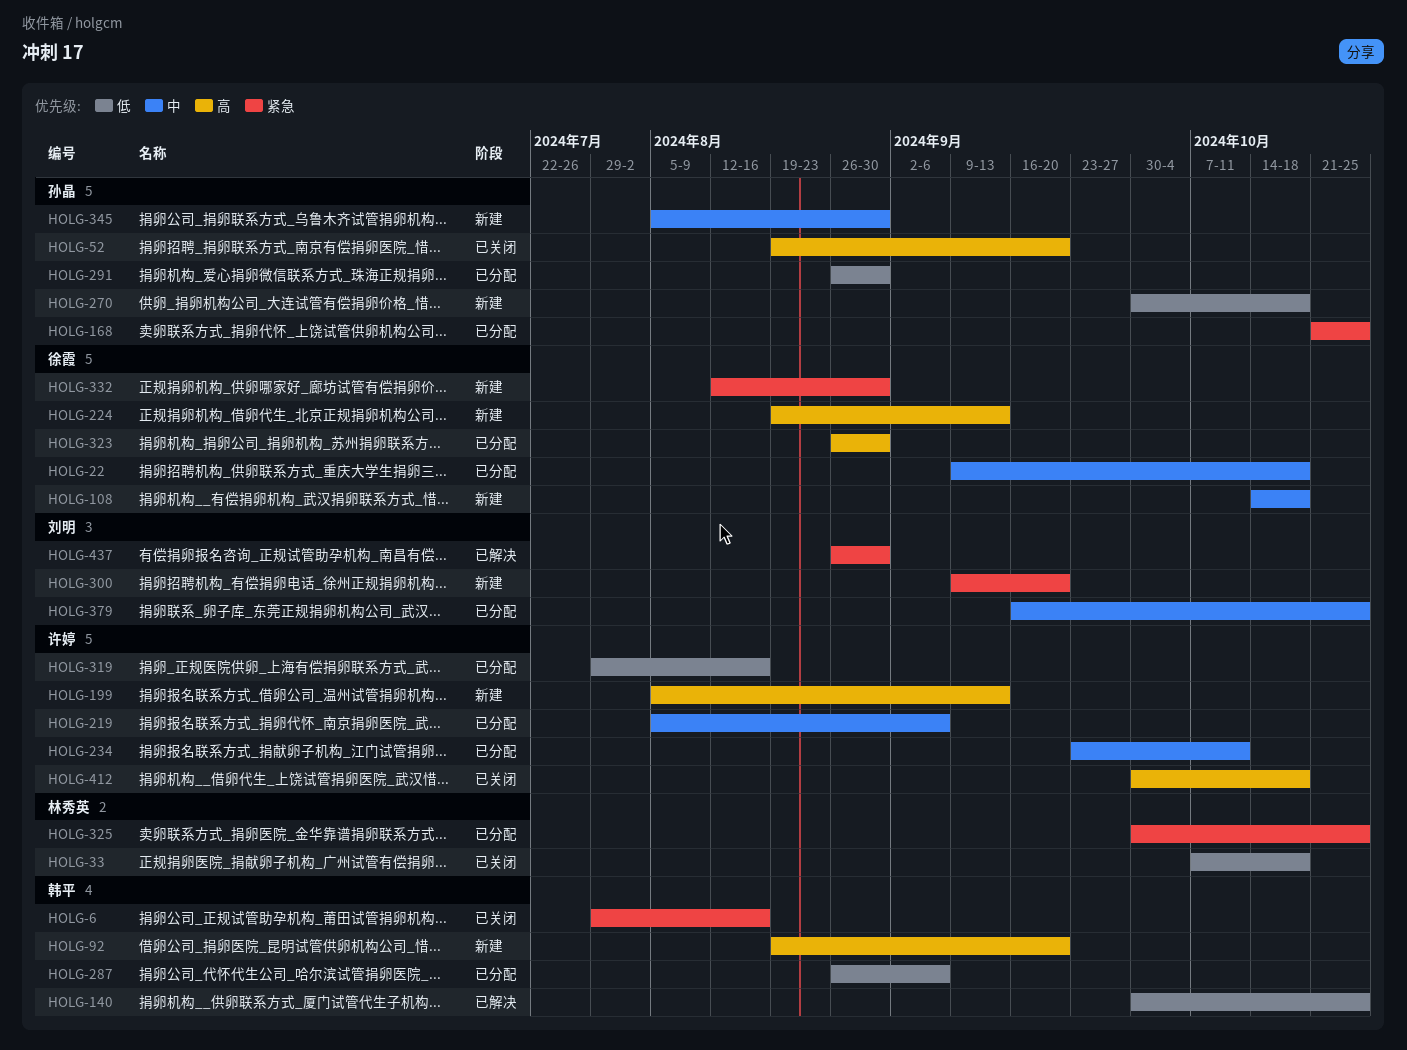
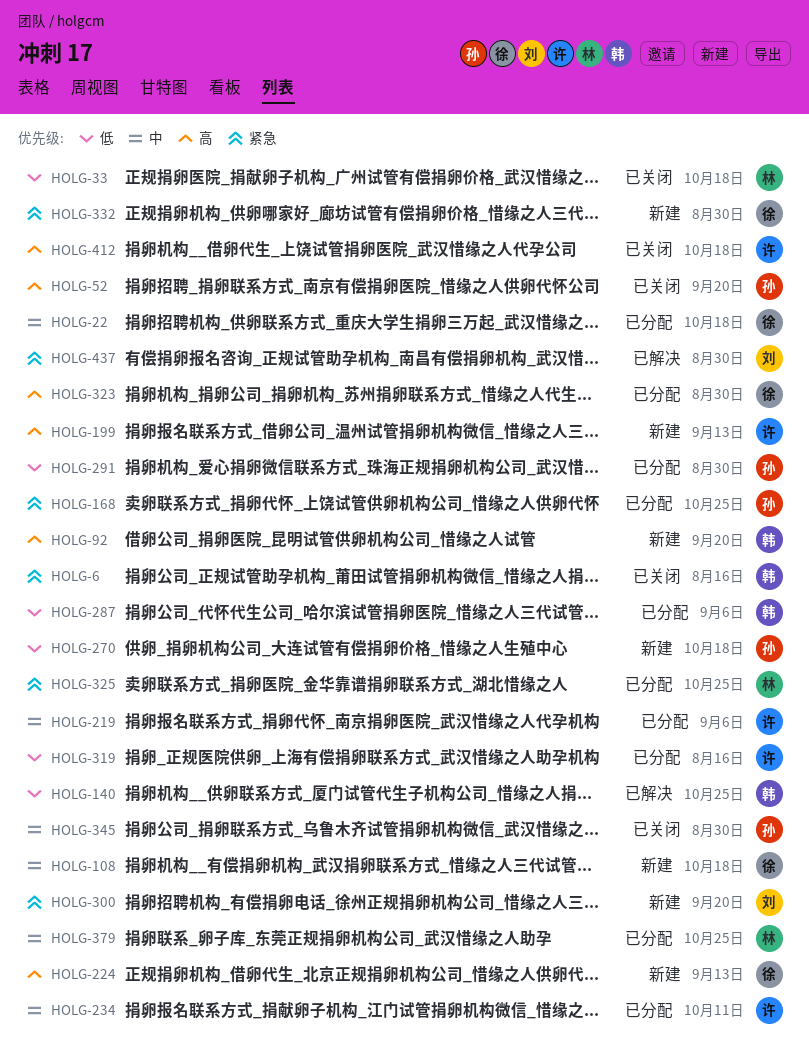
HOLG-345, status: 新建 -> 已关闭
HOLG-379, owner: 刘明 -> 林秀英

